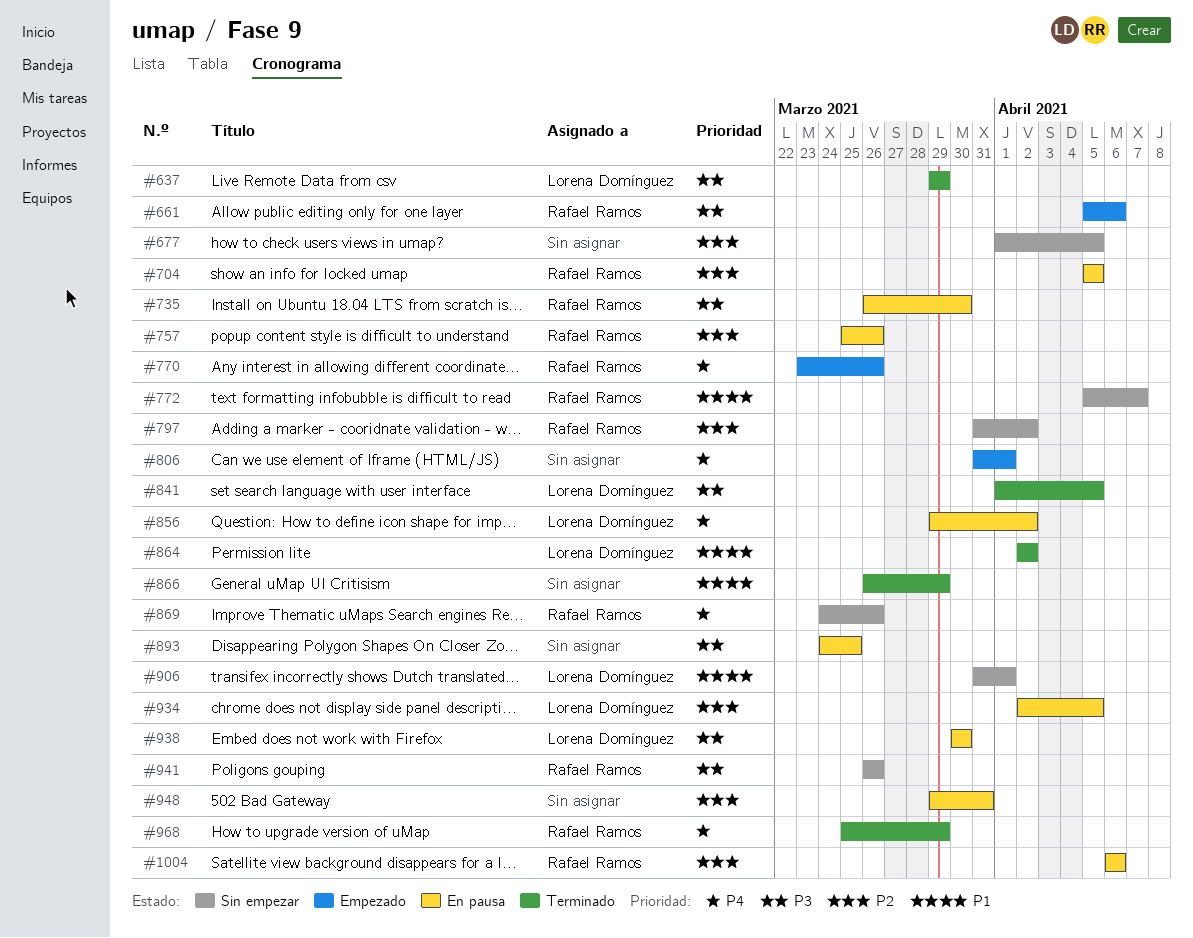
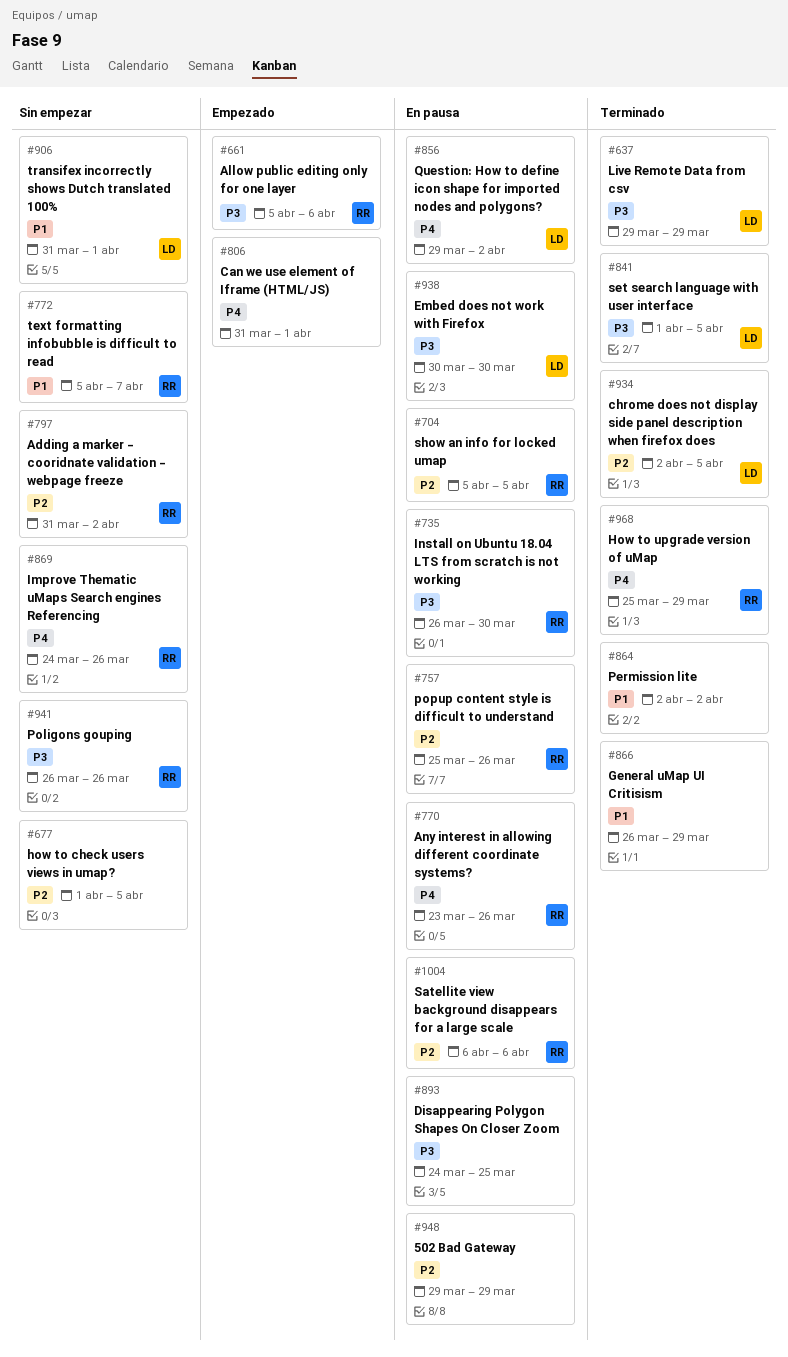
#770, status: Empezado -> En pausa
#864, owner: Lorena Domínguez -> none
#934, status: En pausa -> Terminado
#948, due: Mar 31 -> Mar 29

